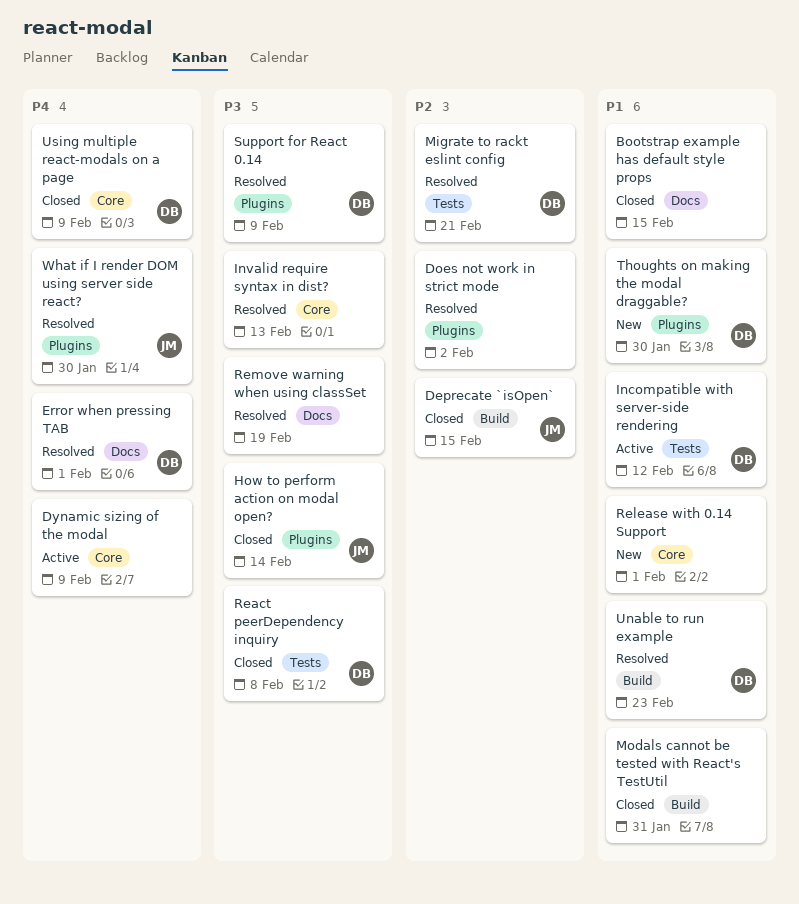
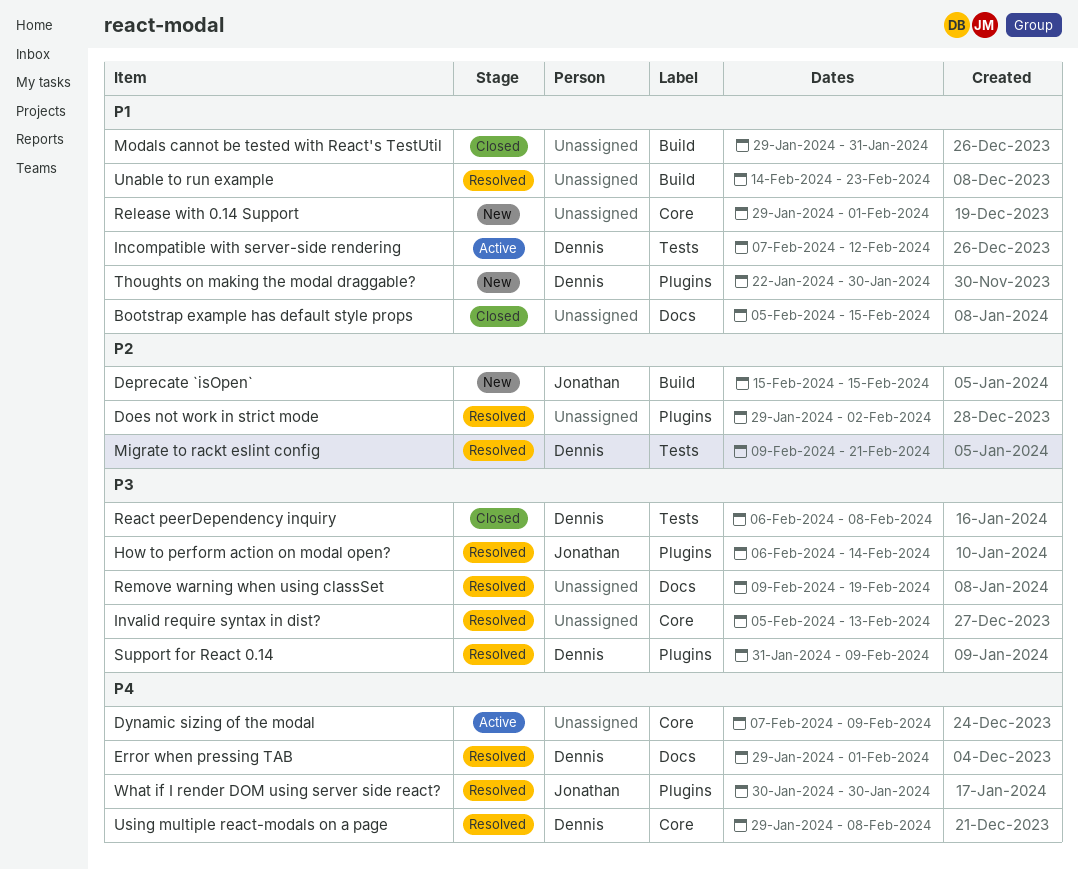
Deprecate `isOpen`, status: Closed -> New
How to perform action on modal open?, status: Closed -> Resolved
Unable to run example, owner: Dennis -> none
Using multiple react-modals on a page, status: Closed -> Resolved
Using multiple react-modals on a page, due: Feb 9 -> Feb 8

